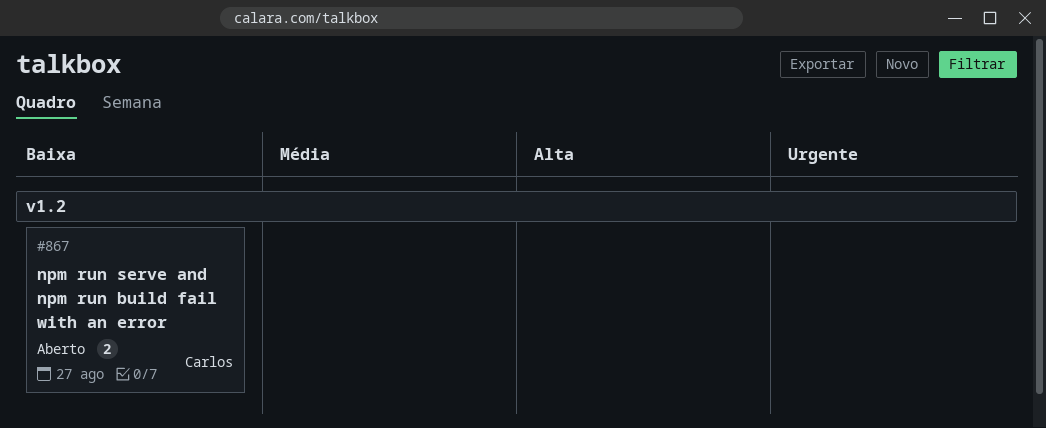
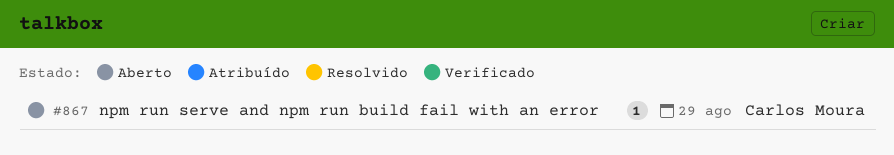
#867, estimate: 2 -> 1
#867, due: Aug 27 -> Aug 29

